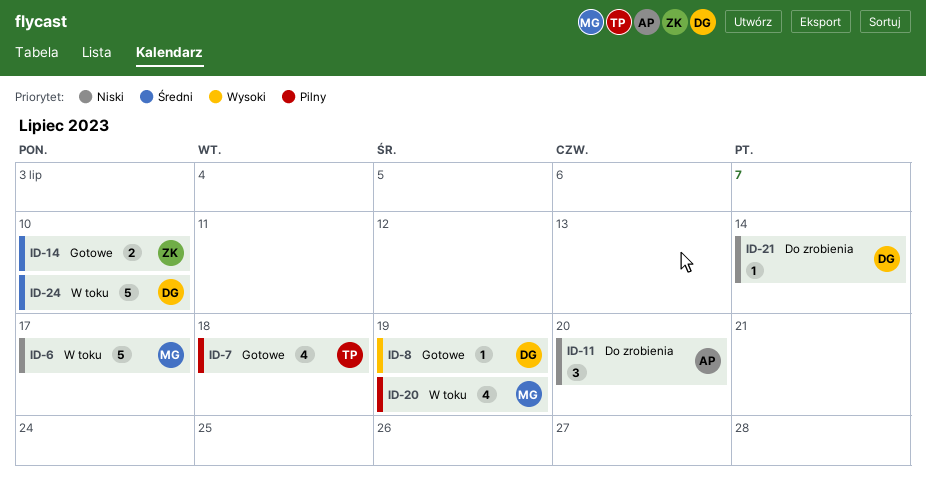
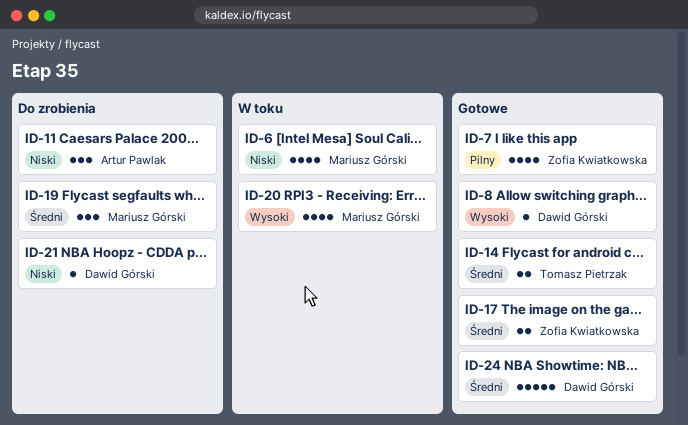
ID-6, estimate: 5 -> 4
ID-7, owner: Tomasz Pietrzak -> Zofia Kwiatkowska
ID-14, owner: Zofia Kwiatkowska -> Tomasz Pietrzak
ID-17: none -> present
ID-19: none -> present
ID-20, priority: Pilny -> Wysoki
ID-24, status: W toku -> Gotowe

